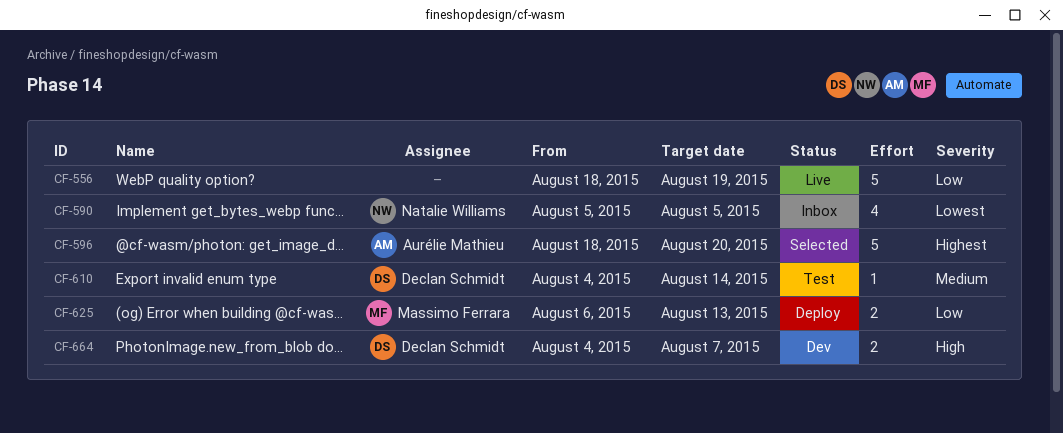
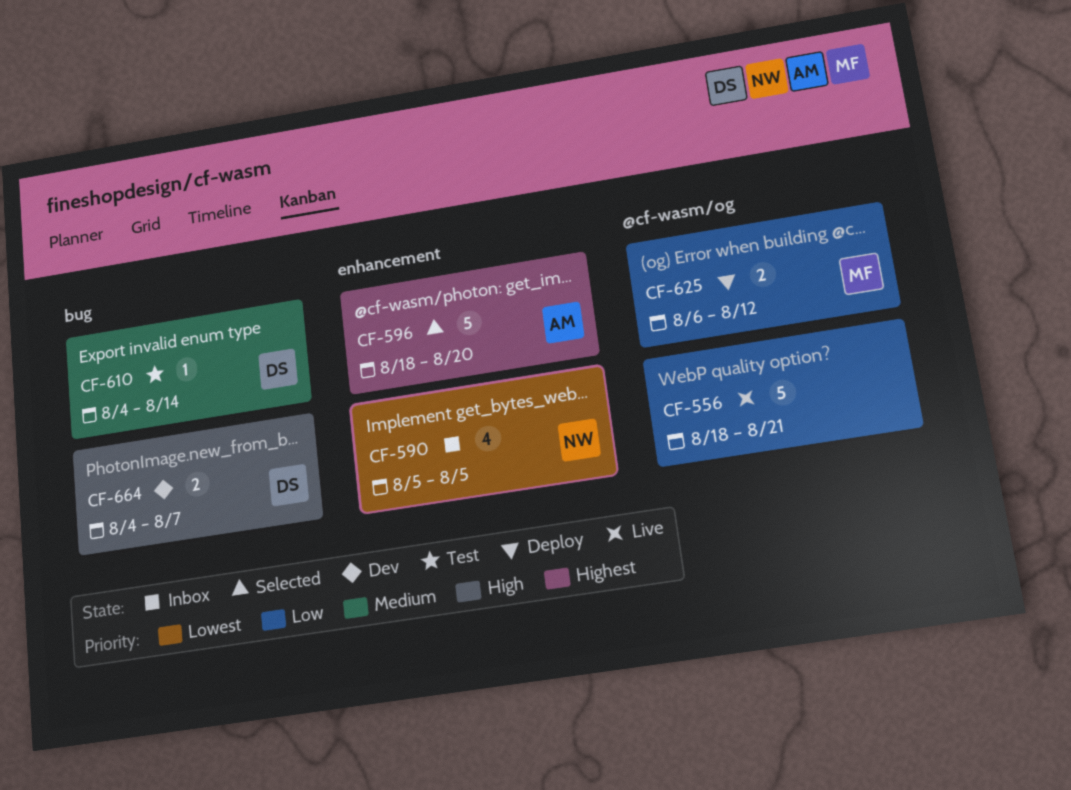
CF-556, due: Aug 19 -> Aug 21
CF-625, due: Aug 13 -> Aug 12

